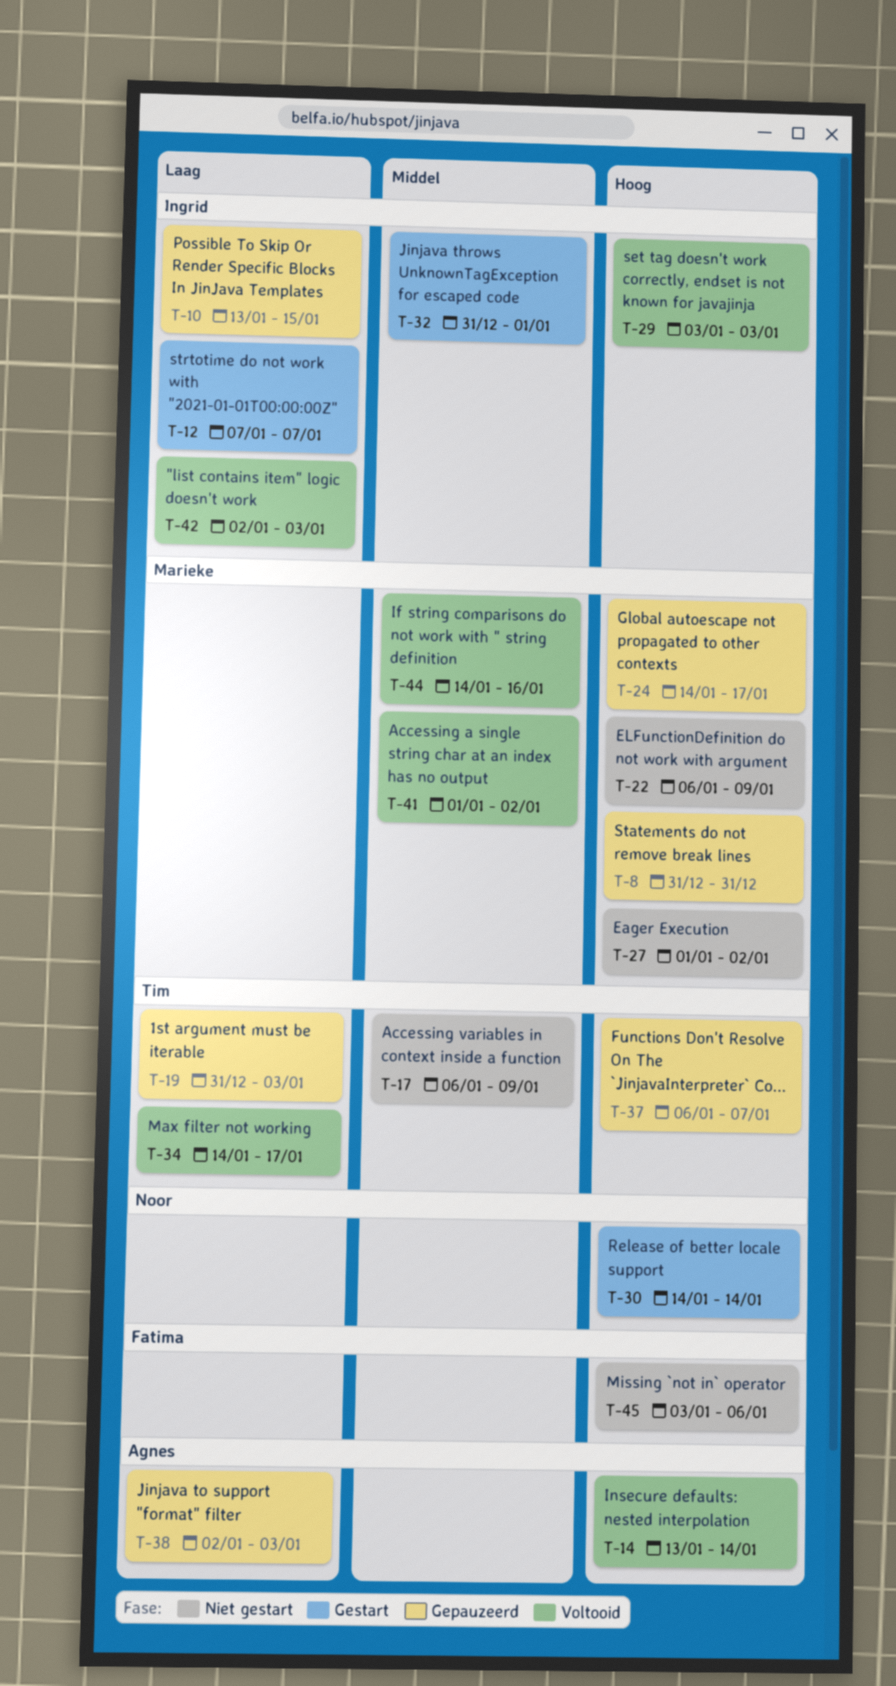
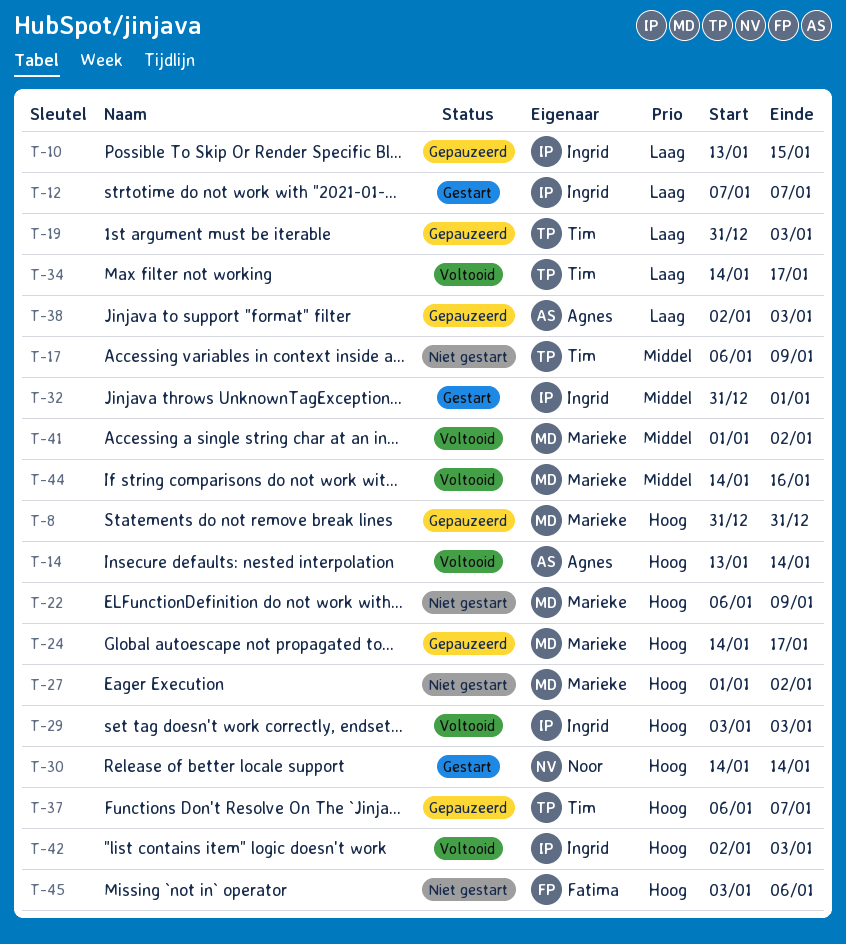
T-42, priority: Laag -> Hoog

